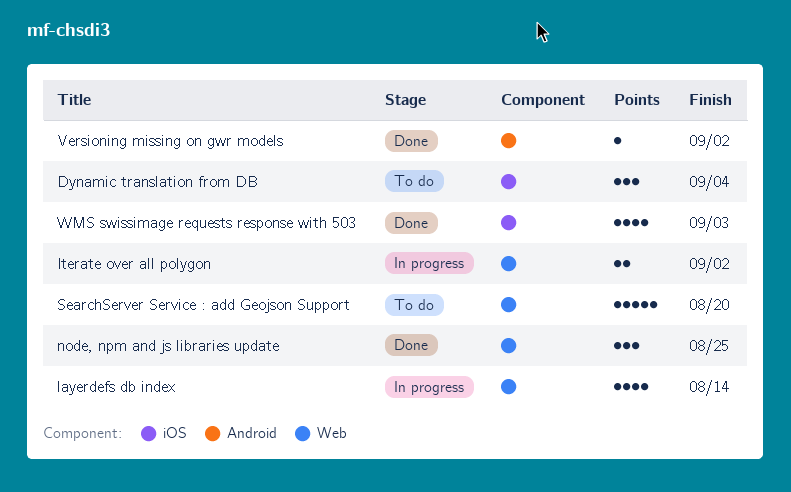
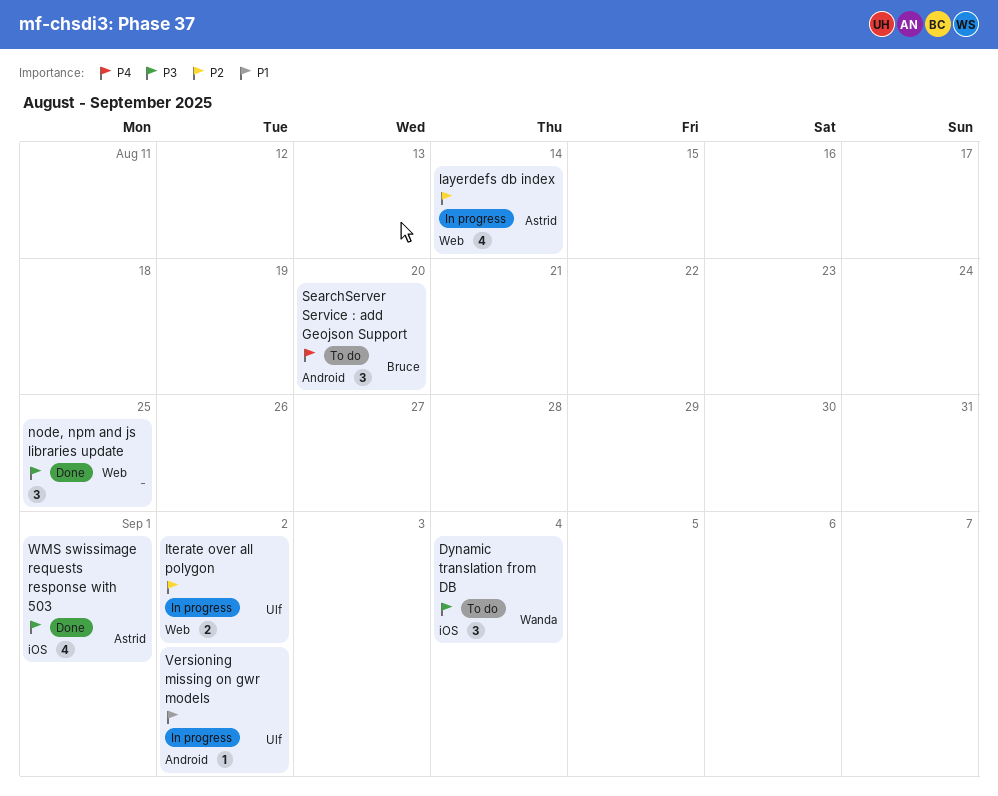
SearchServer Service : add Geojson Support, label: Web -> Android
SearchServer Service : add Geojson Support, estimate: 5 -> 3
Versioning missing on gwr models, status: Done -> In progress
WMS swissimage requests response with 503, due: Sep 3 -> Sep 1

